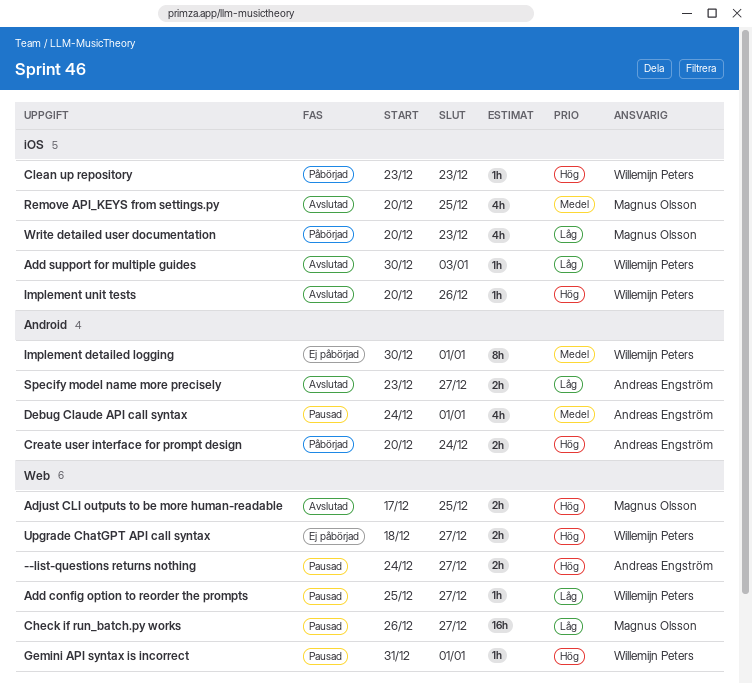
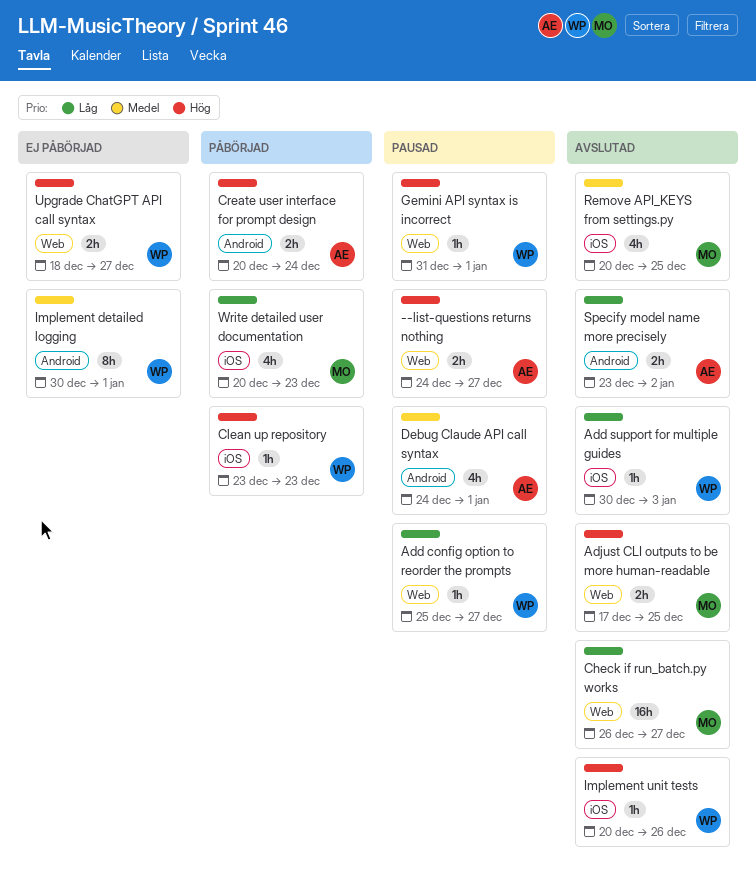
Check if run_batch.py works, status: Pausad -> Avslutad
Specify model name more precisely, due: Dec 27 -> Jan 2

